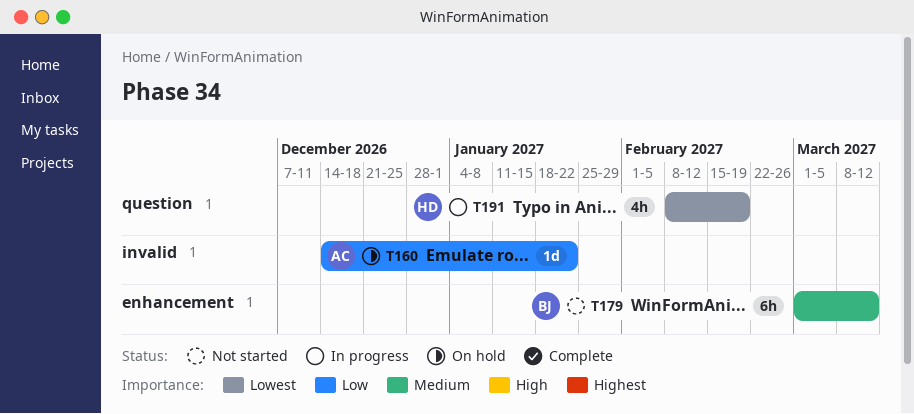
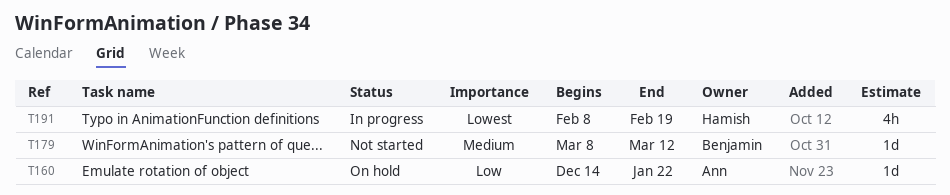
T179, estimate: 6h -> 1d
T179, start: Mar 1 -> Mar 8

